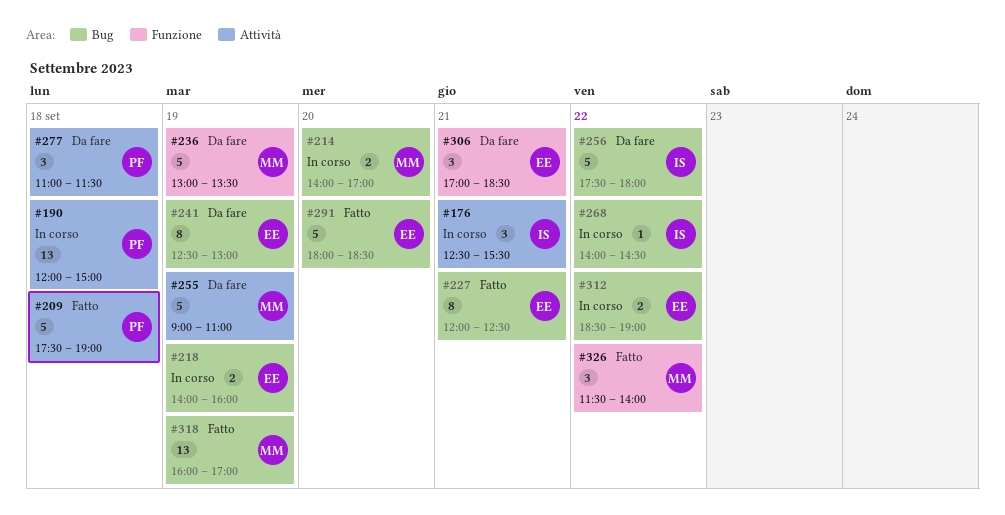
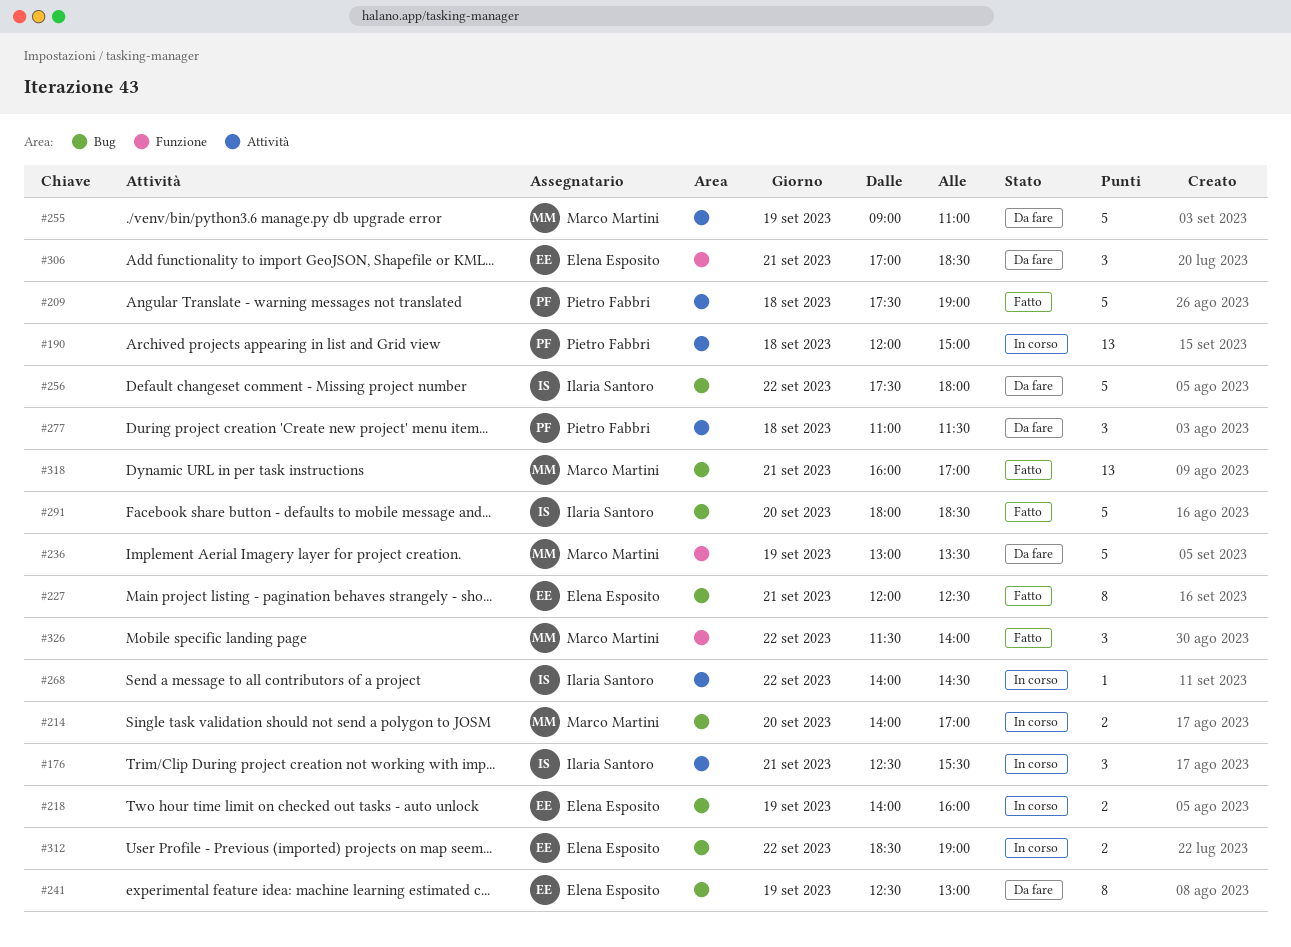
#268, label: Bug -> Attività
#291, owner: Elena Esposito -> Ilaria Santoro
#318, day: Sep 19 -> Sep 21

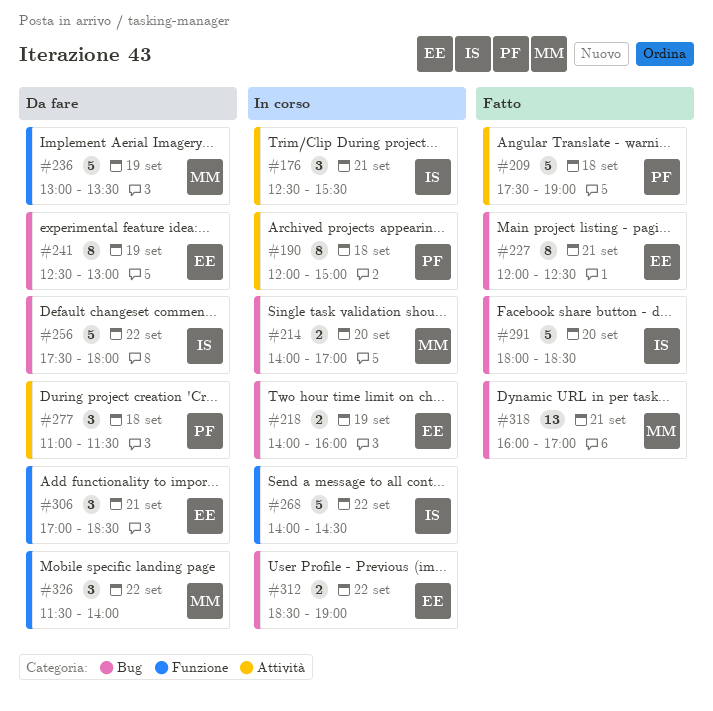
#190, estimate: 13 -> 8
#255: present -> none
#268, label: Attività -> Funzione
#268, estimate: 1 -> 5
#326, status: Fatto -> Da fare

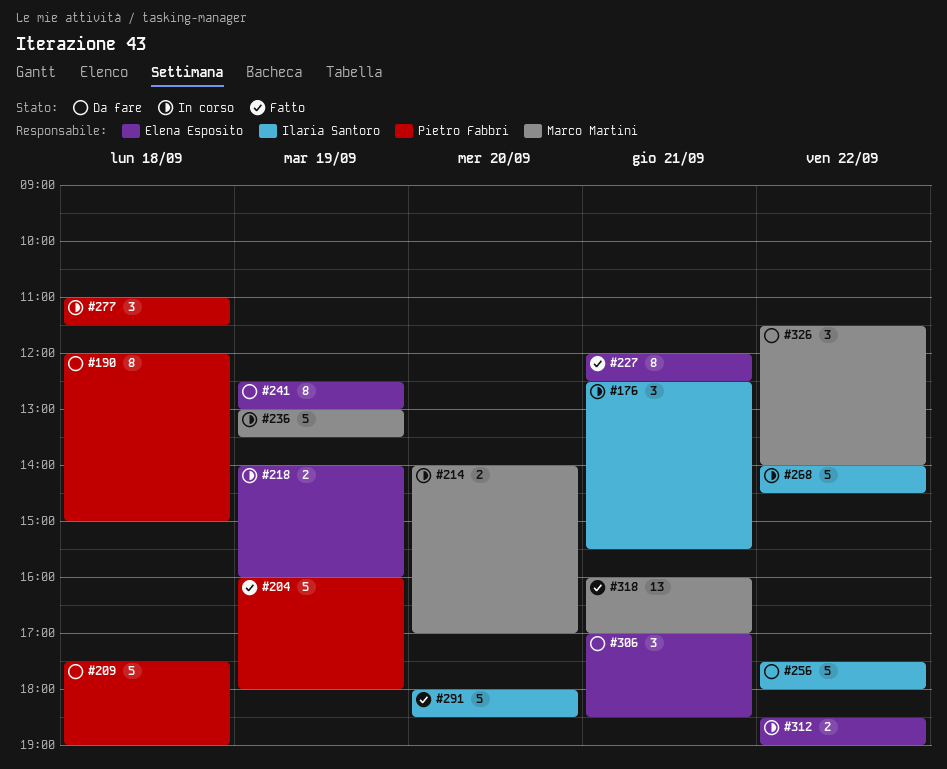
#190, status: In corso -> Da fare
#204: none -> present
#209, status: Fatto -> Da fare
#236, status: Da fare -> In corso
#277, status: Da fare -> In corso

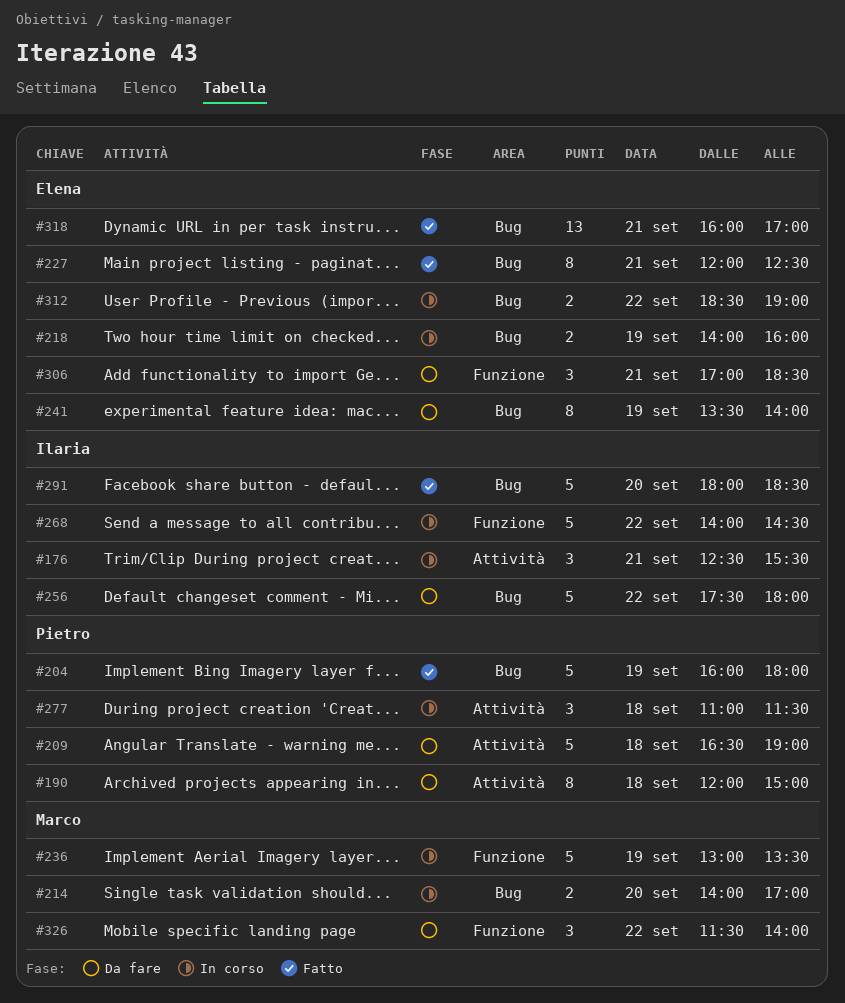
#209, begins: 17:30 -> 16:30
#241, begins: 12:30 -> 13:30
#241, ends: 13:00 -> 14:00
#318, owner: Marco Martini -> Elena Esposito

